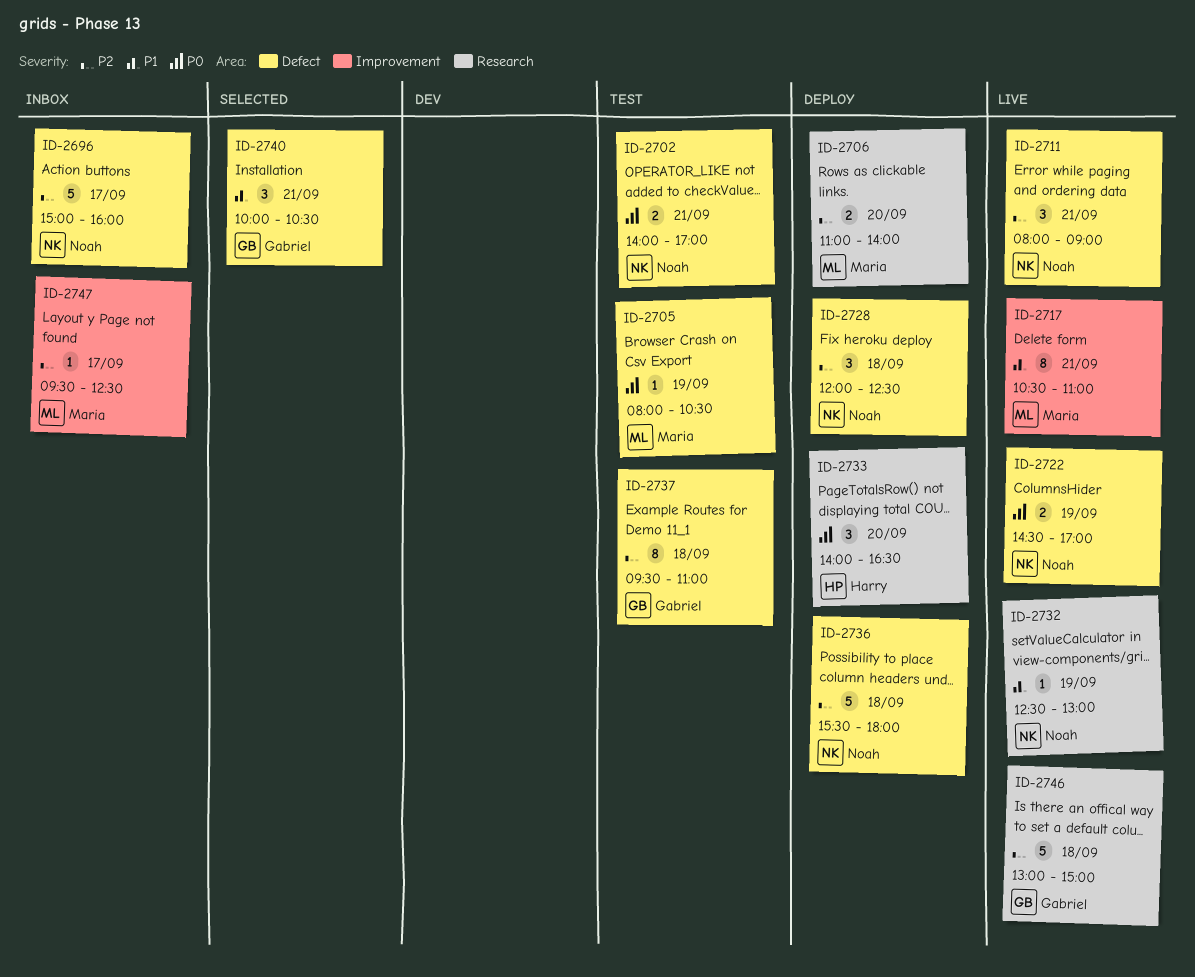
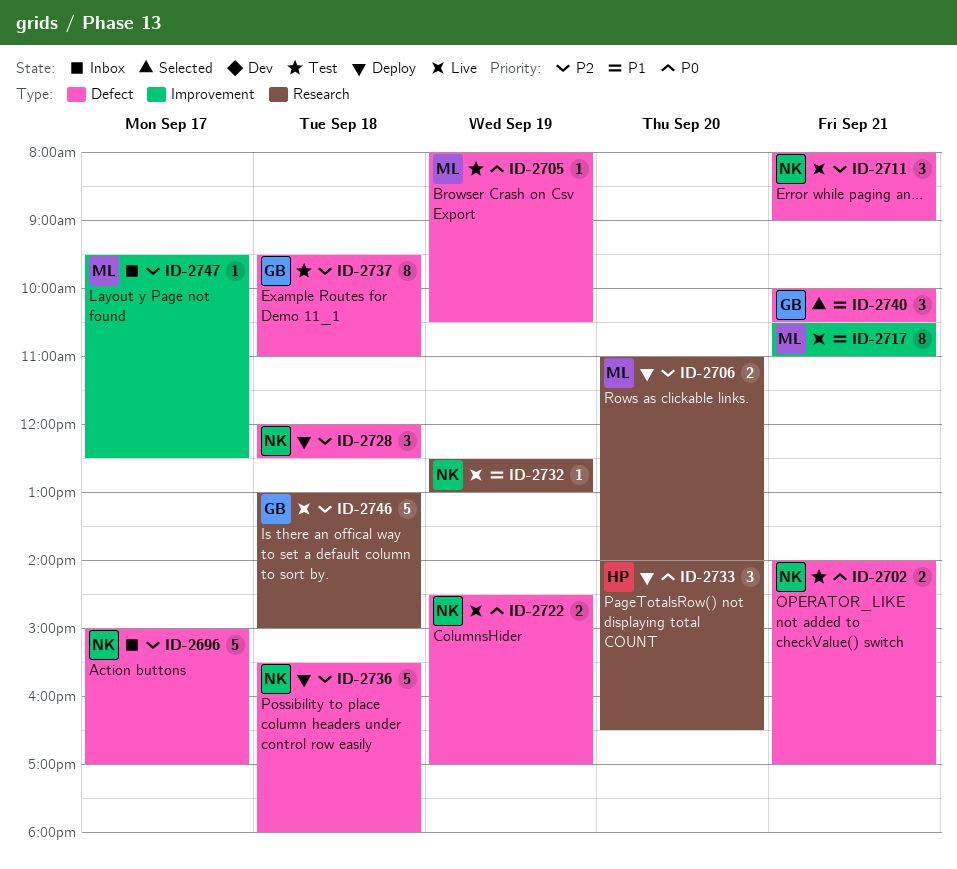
ID-2696, ends: 16:00 -> 17:00

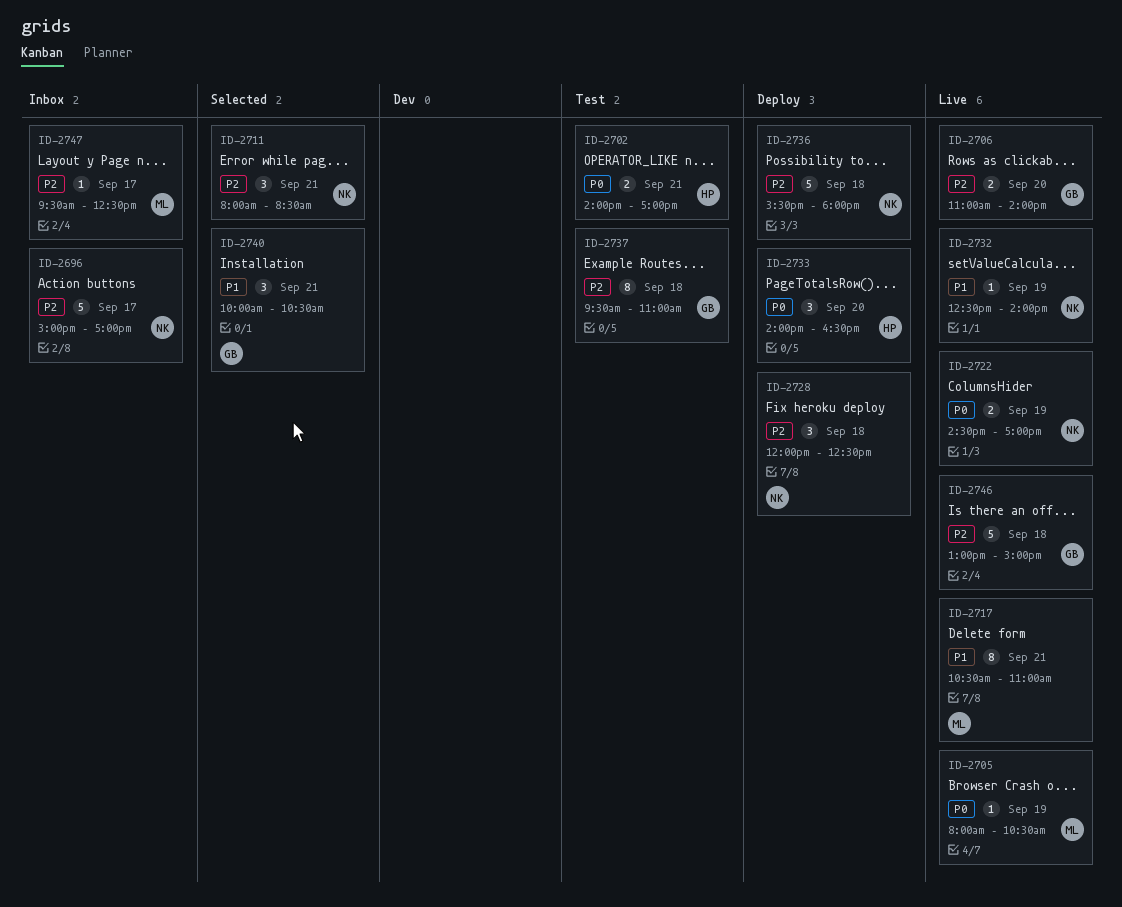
ID-2702, owner: NK -> HP
ID-2705, status: Test -> Live
ID-2706, status: Deploy -> Live
ID-2706, owner: ML -> GB
ID-2711, status: Live -> Selected
ID-2711, ends: 09:00 -> 08:30
ID-2732, ends: 13:00 -> 14:00

